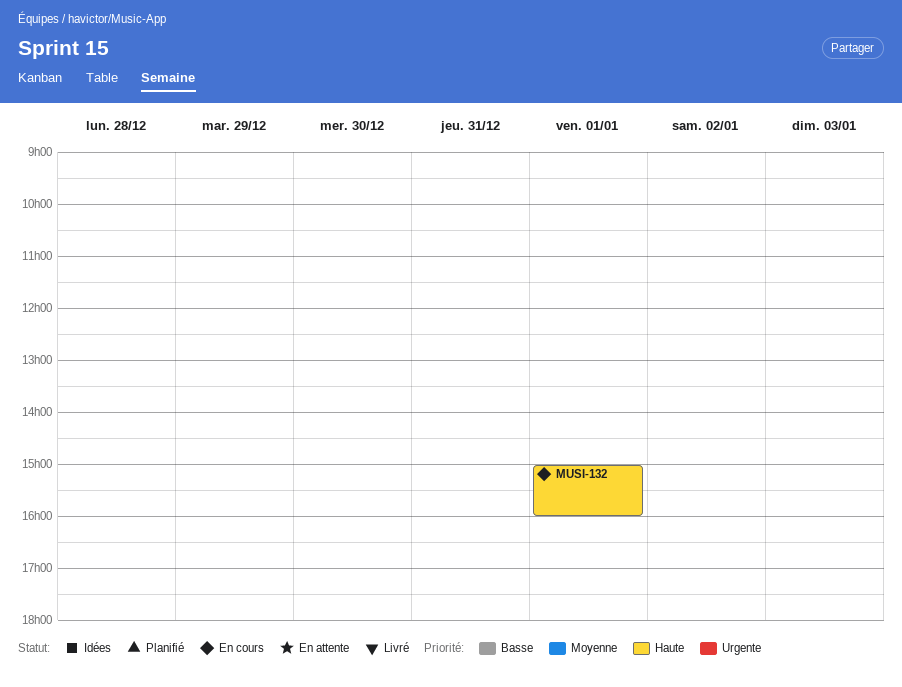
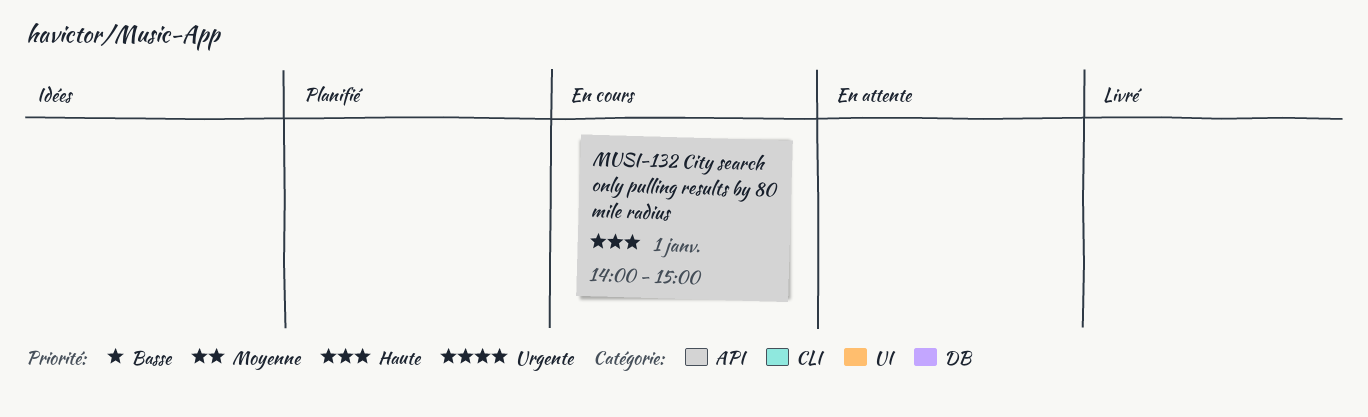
MUSI-132, begins: 15:00 -> 14:00
MUSI-132, ends: 16:00 -> 15:00

